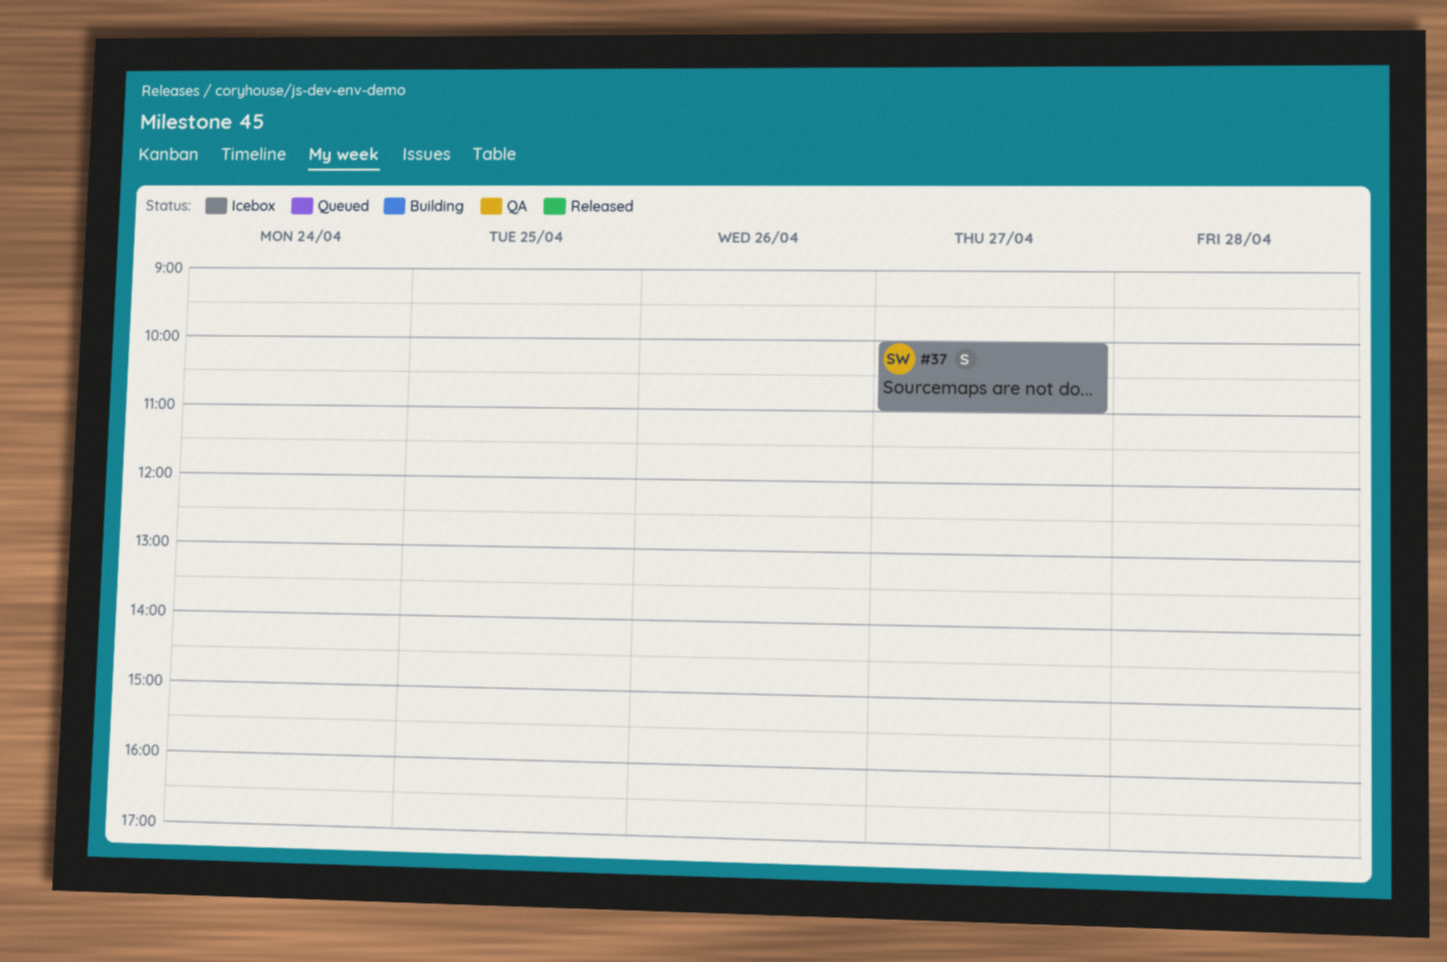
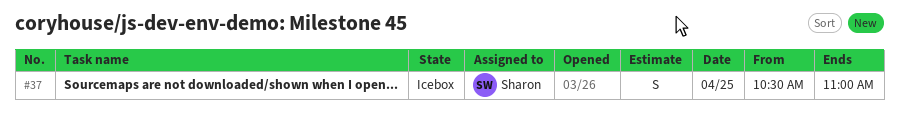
#37, day: Apr 27 -> Apr 25
#37, begins: 10:00 -> 10:30

